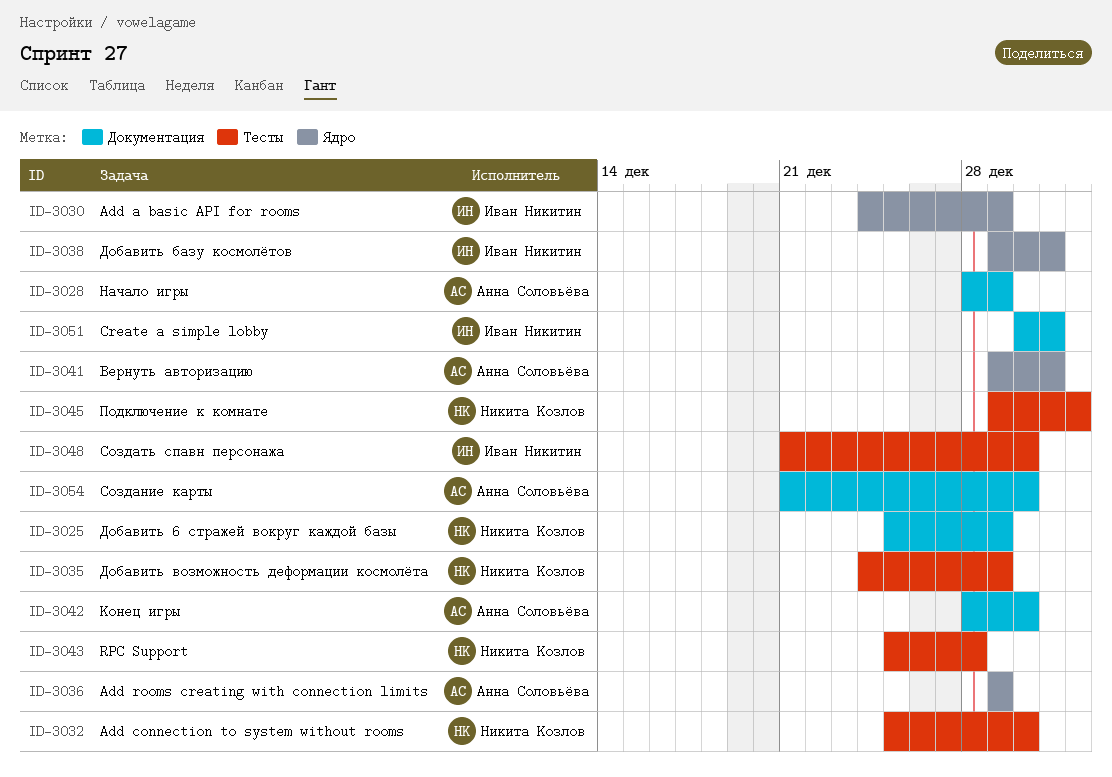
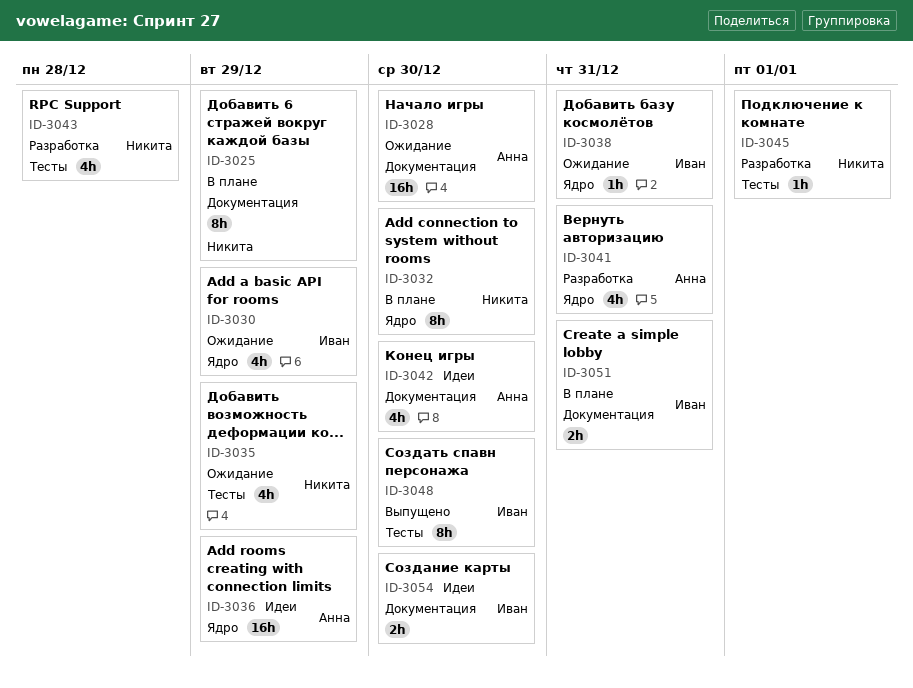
ID-3028, due: Dec 29 -> Dec 30
ID-3032, label: Тесты -> Ядро
ID-3054, owner: Анна Соловьёва -> Иван Никитин

